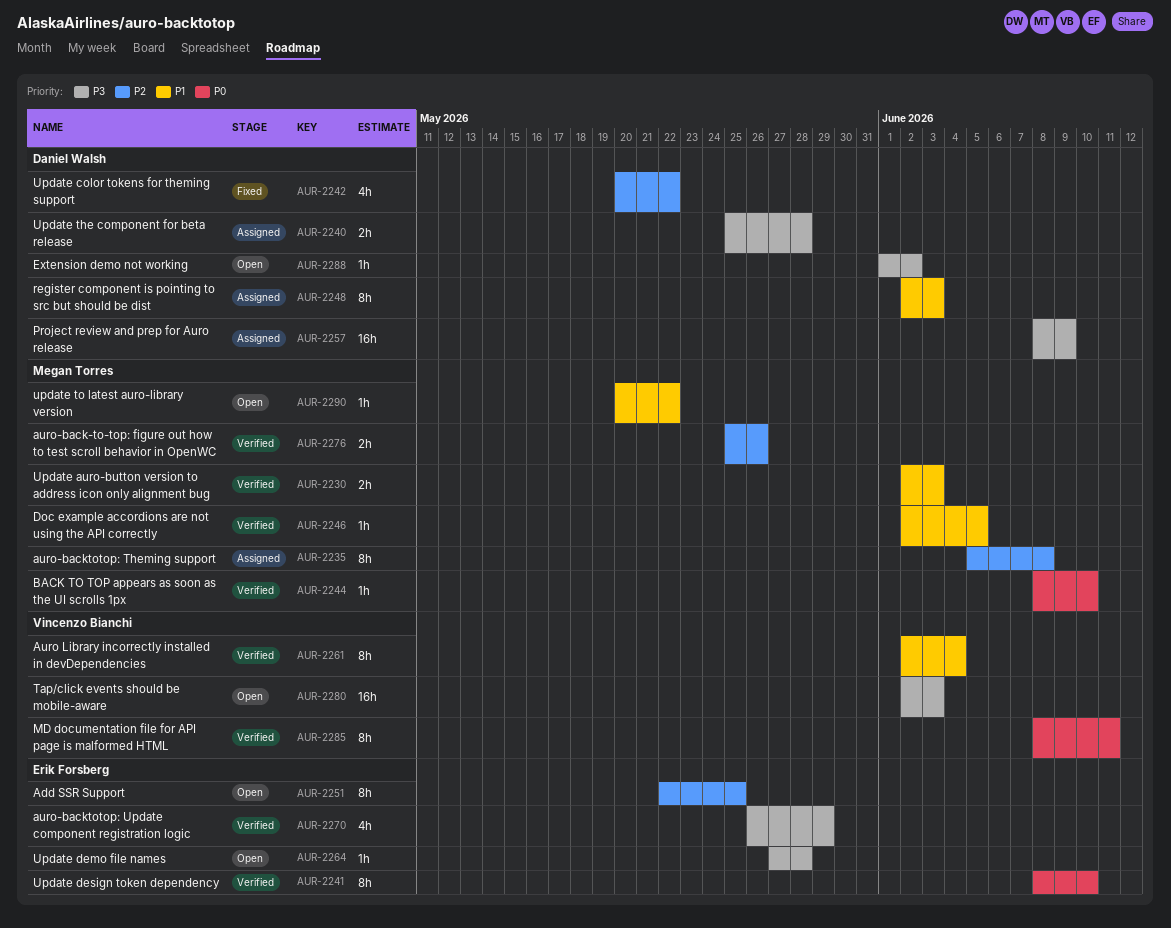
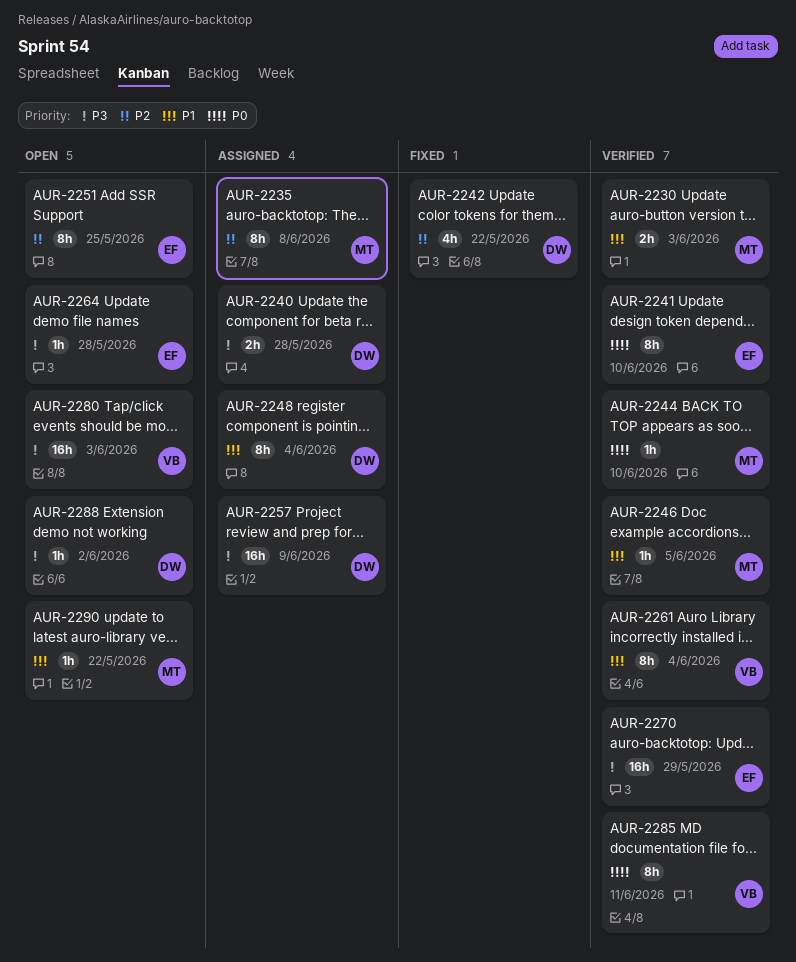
AUR-2248, due: Jun 3 -> Jun 4
AUR-2270, estimate: 4h -> 16h
AUR-2276: present -> none

